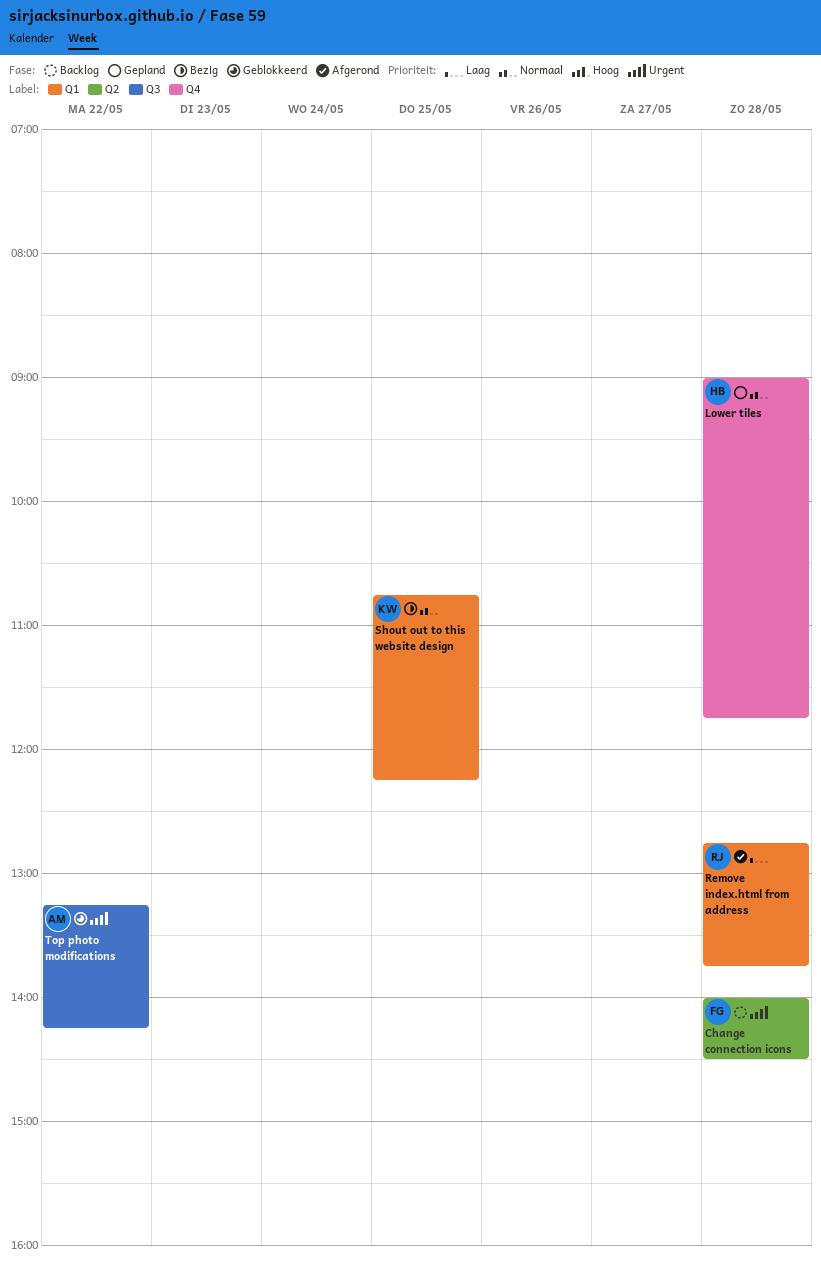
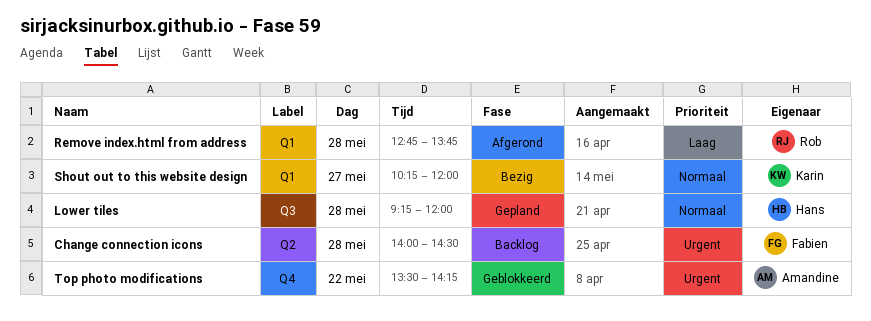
Lower tiles, label: Q4 -> Q3
Lower tiles, begins: 09:00 -> 09:15
Lower tiles, ends: 11:45 -> 12:00
Shout out to this website design, day: May 25 -> May 27
Shout out to this website design, begins: 10:45 -> 10:15
Shout out to this website design, ends: 12:15 -> 12:00
Top photo modifications, label: Q3 -> Q4
Top photo modifications, begins: 13:15 -> 13:30

